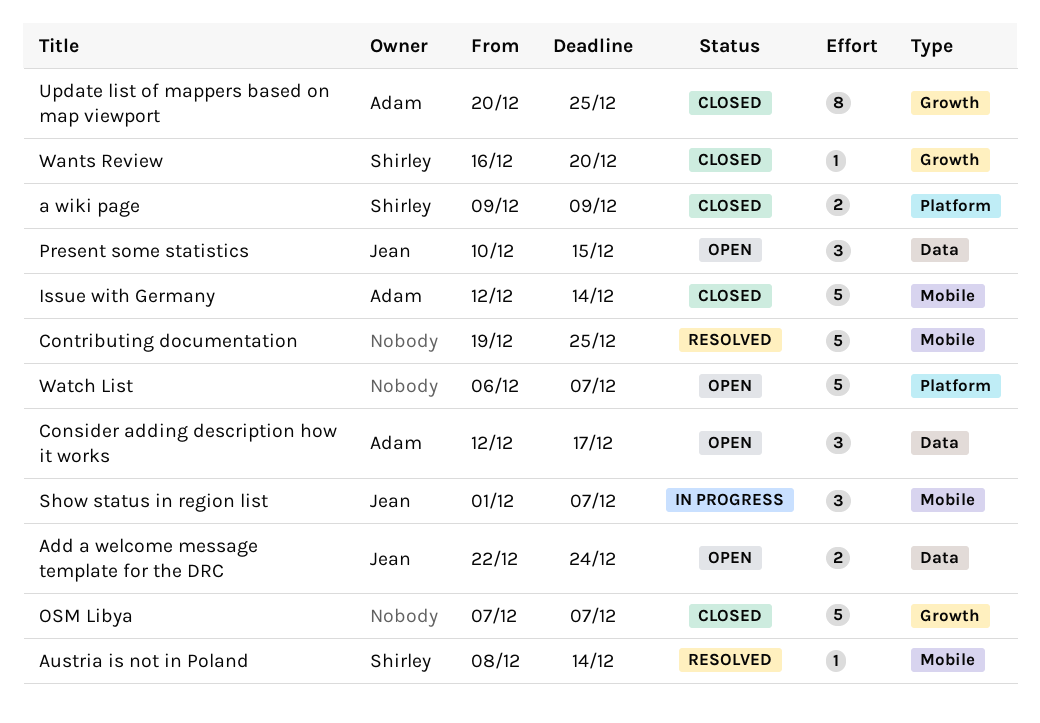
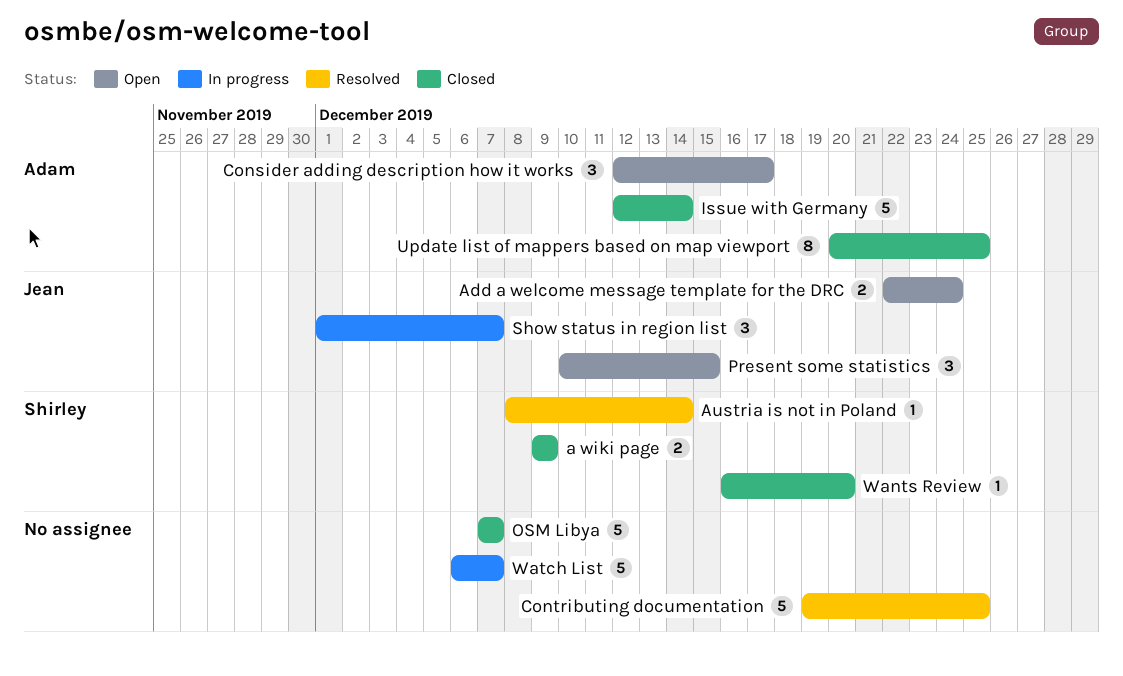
Watch List, status: Open -> In progress

